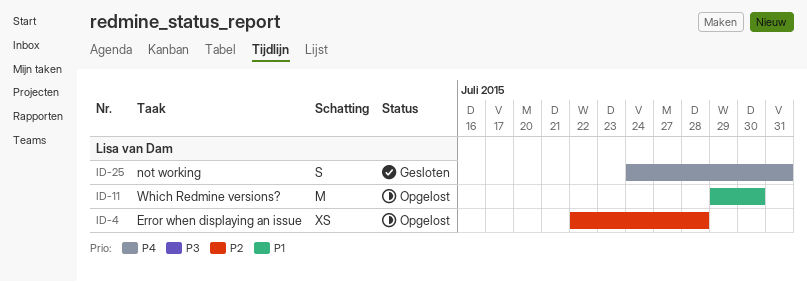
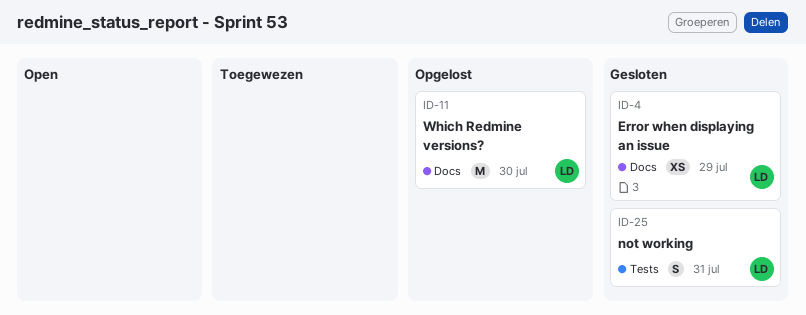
ID-4, status: Opgelost -> Gesloten
ID-4, due: Jul 28 -> Jul 29

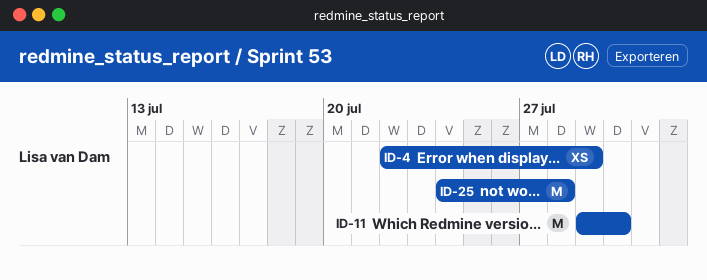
ID-25, estimate: S -> M
ID-25, due: Jul 31 -> Jul 28

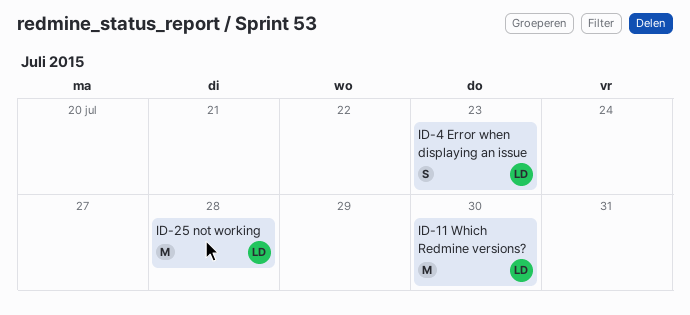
ID-4, estimate: XS -> S
ID-4, due: Jul 29 -> Jul 23

